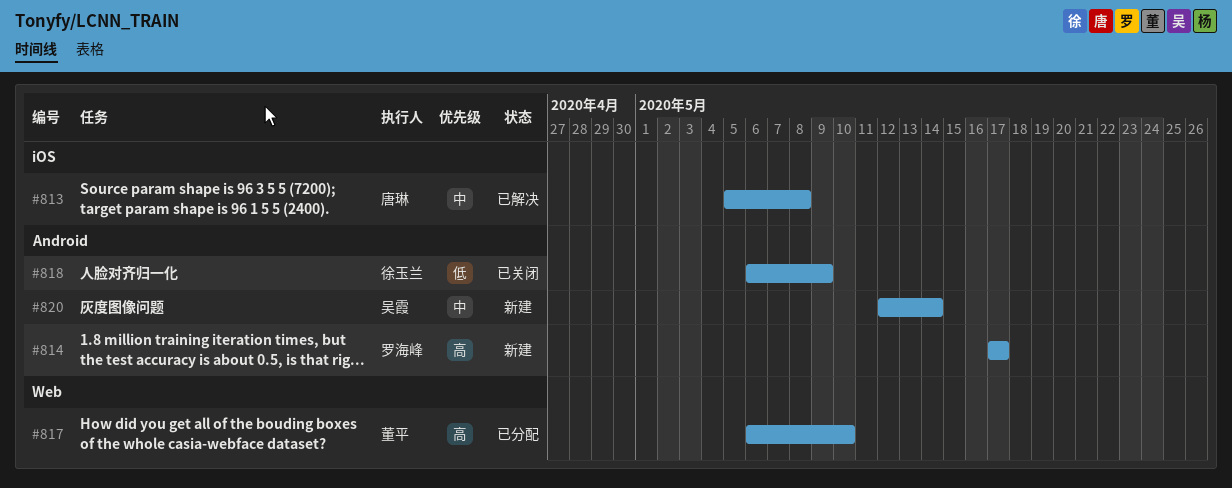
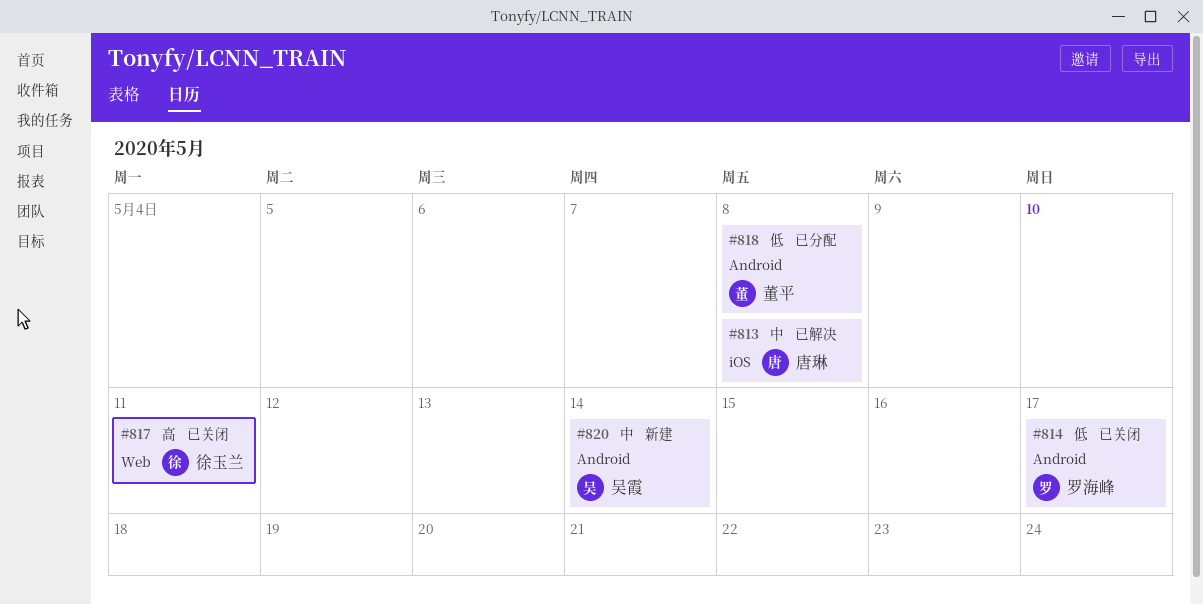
#814, status: 新建 -> 已关闭
#814, priority: 高 -> 低
#817, status: 已分配 -> 已关闭
#817, owner: 董平 -> 徐玉兰
#817, due: May 10 -> May 11
#818, status: 已关闭 -> 已分配
#818, owner: 徐玉兰 -> 董平
#818, due: May 9 -> May 8

